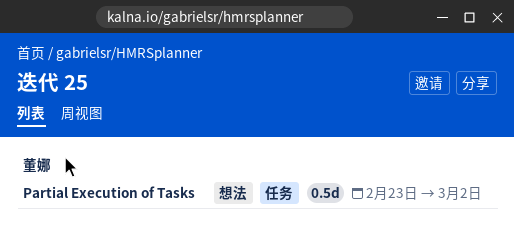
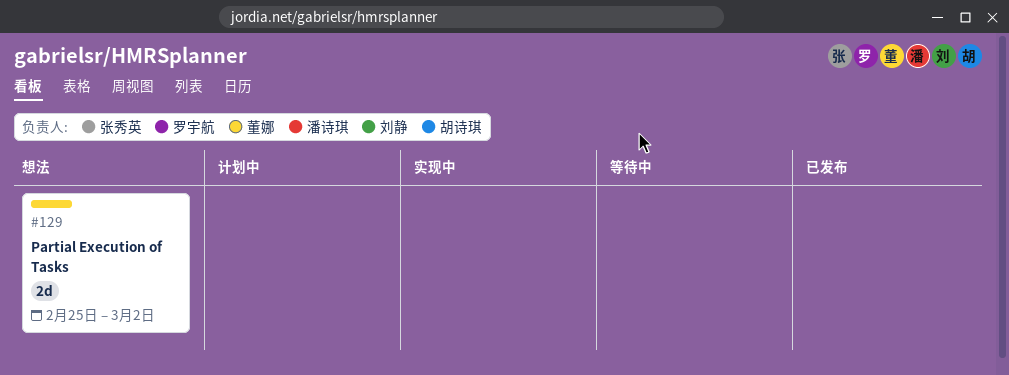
Partial Execution of Tasks, estimate: 0.5d -> 2d
Partial Execution of Tasks, start: Feb 23 -> Feb 25

